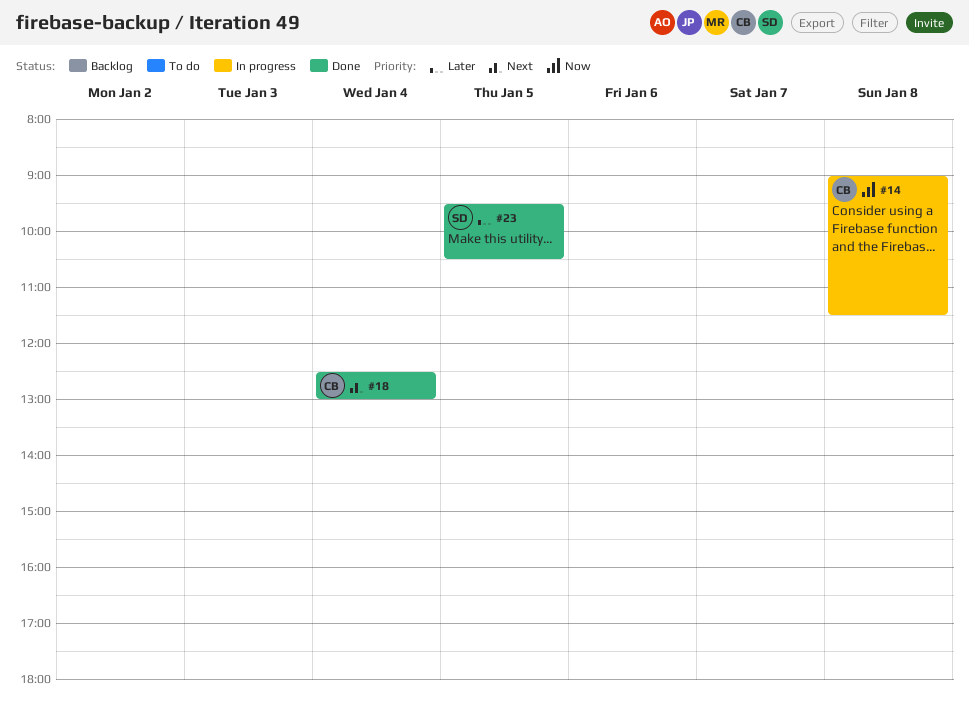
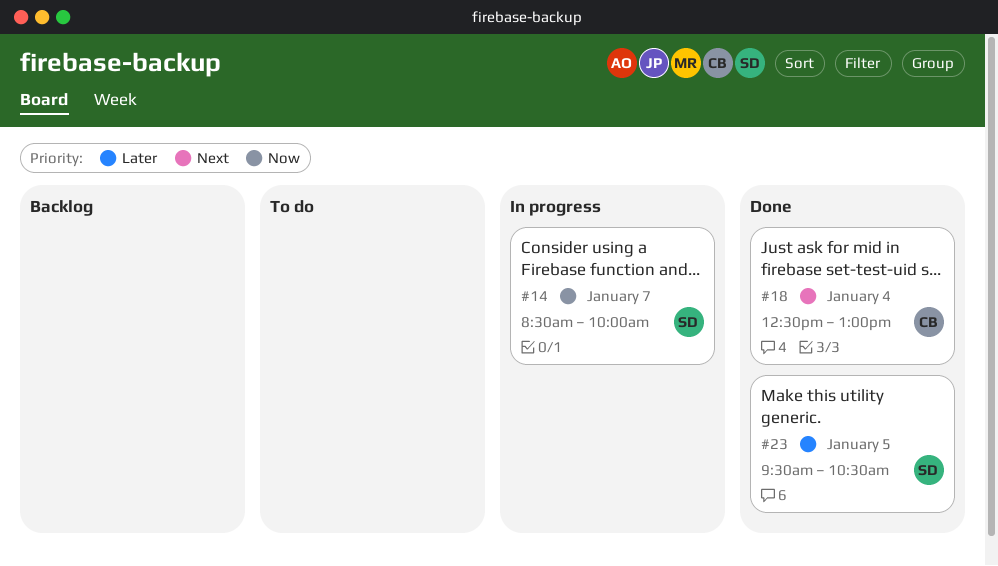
#14, owner: CB -> SD
#14, day: Jan 8 -> Jan 7
#14, begins: 09:00 -> 08:30
#14, ends: 11:30 -> 10:00

